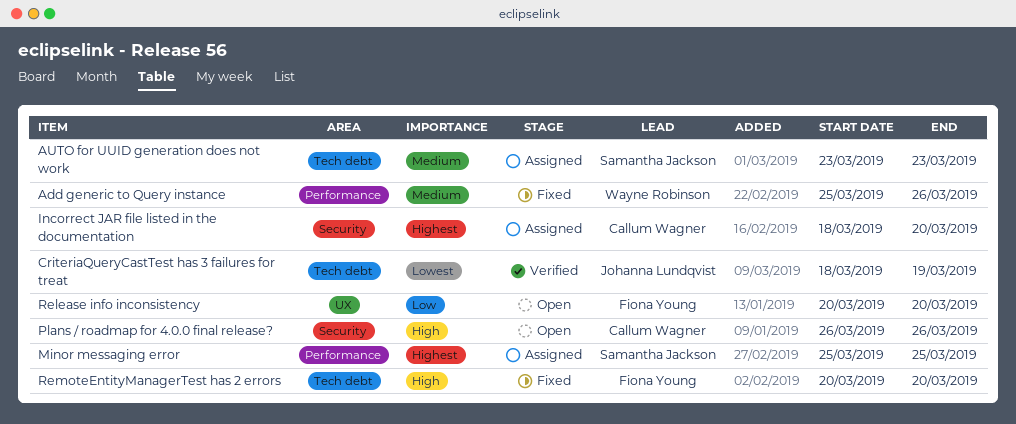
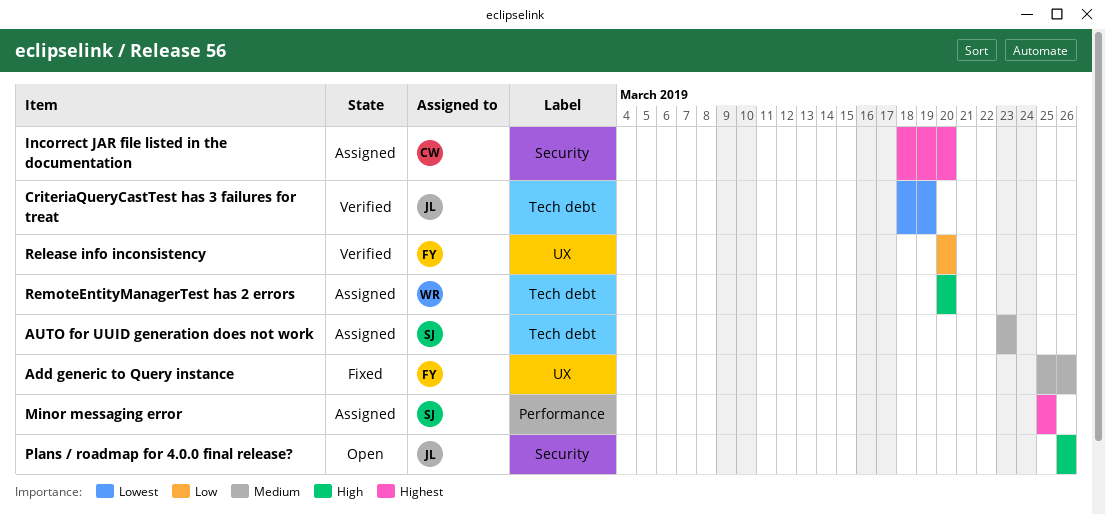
Add generic to Query instance, owner: Wayne Robinson -> Fiona Young
Add generic to Query instance, label: Performance -> UX
Plans / roadmap for 4.0.0 final release?, owner: Callum Wagner -> Johanna Lundqvist
Release info inconsistency, status: Open -> Verified
RemoteEntityManagerTest has 2 errors, status: Fixed -> Assigned
RemoteEntityManagerTest has 2 errors, owner: Fiona Young -> Wayne Robinson

